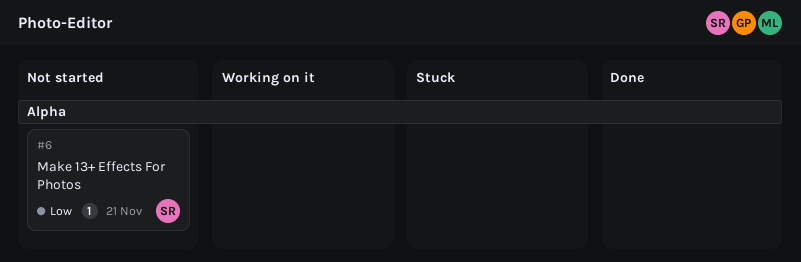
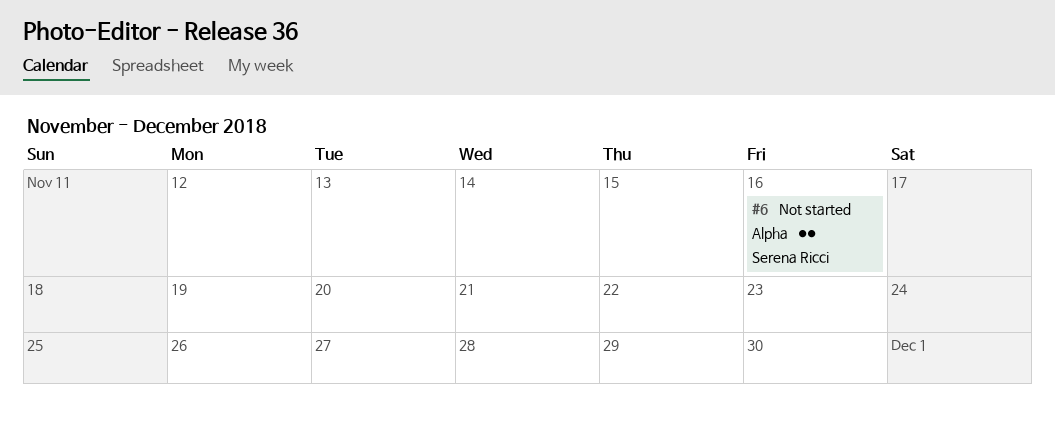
#6, estimate: 1 -> 2
#6, due: Nov 21 -> Nov 16

